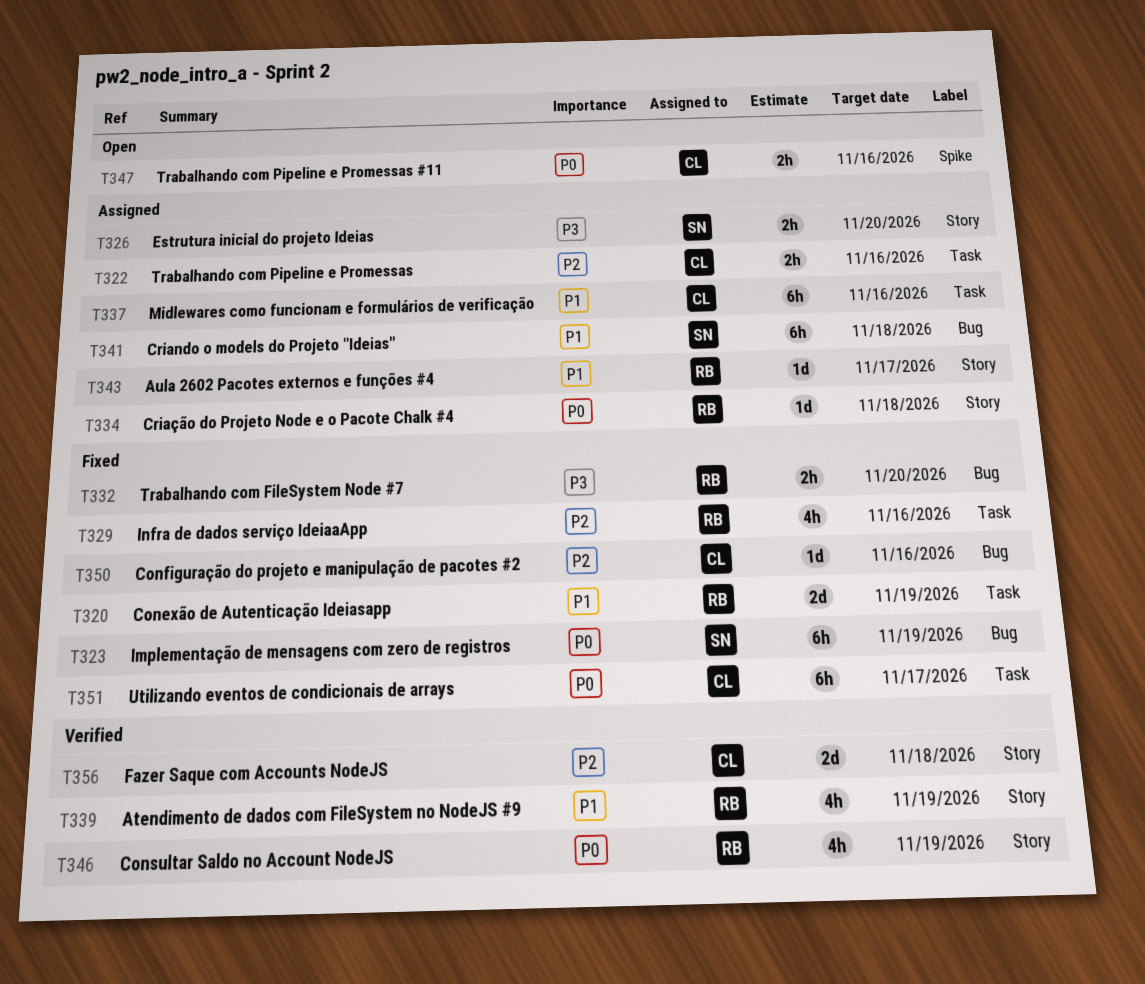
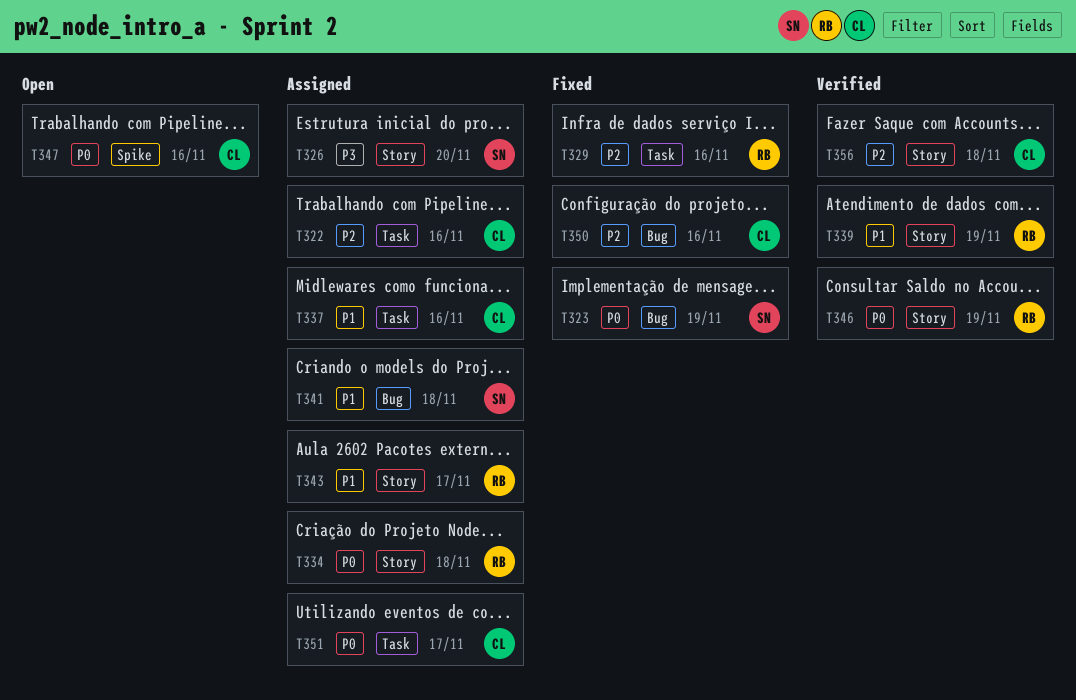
T320: present -> none
T332: present -> none
T351, status: Fixed -> Assigned

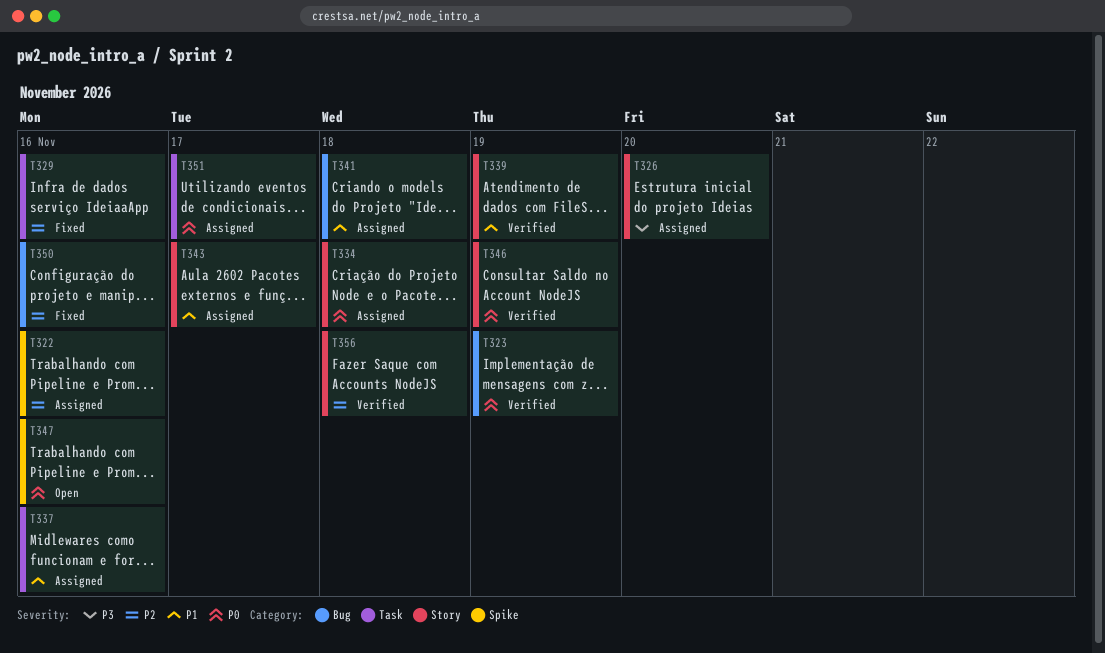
T322, label: Task -> Spike
T323, status: Fixed -> Verified

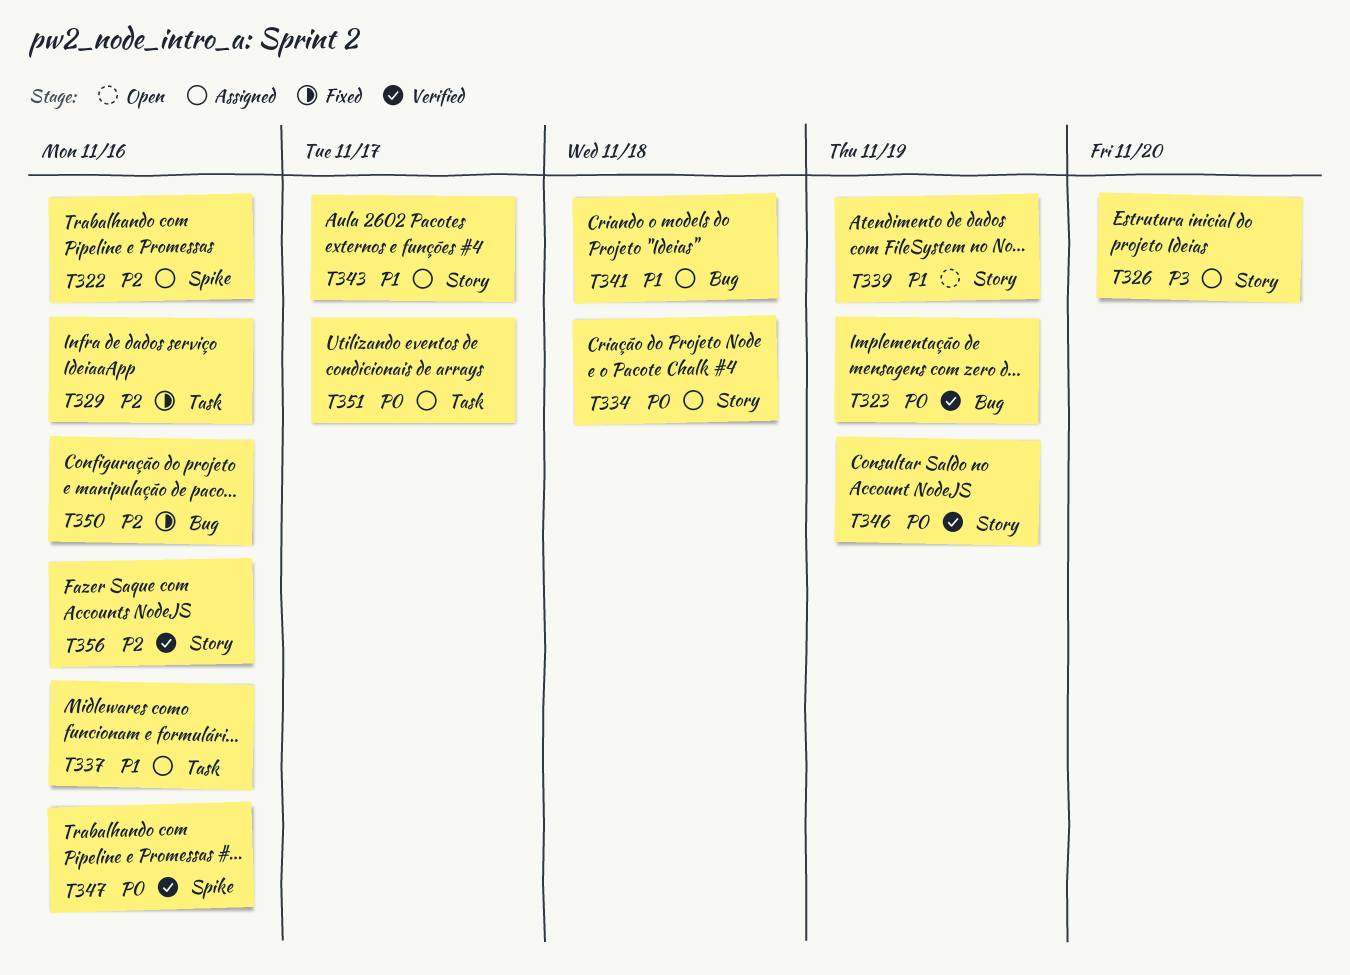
T339, status: Verified -> Open
T347, status: Open -> Verified
T356, due: Nov 18 -> Nov 16

